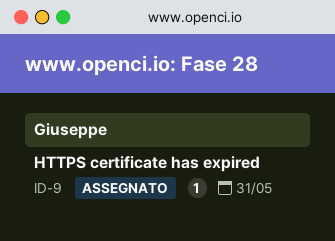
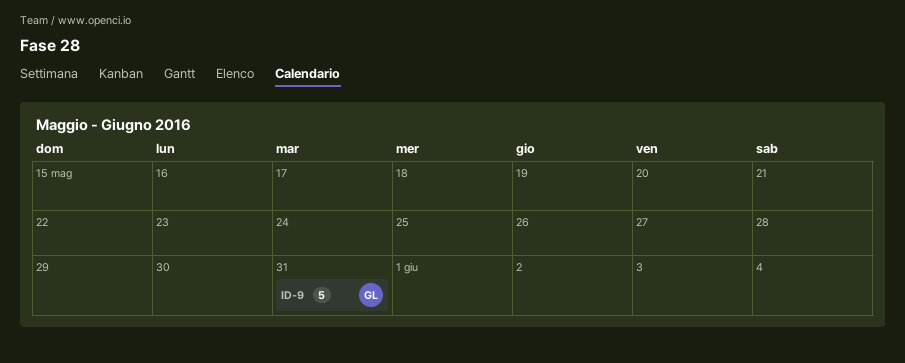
ID-9, estimate: 1 -> 5

